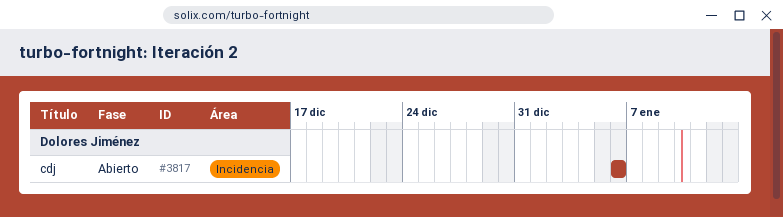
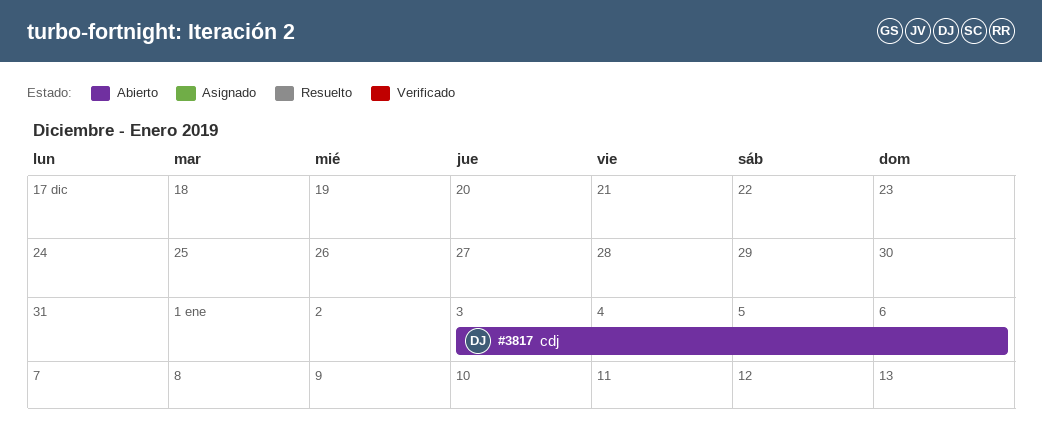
#3817, start: Jan 6 -> Jan 3

